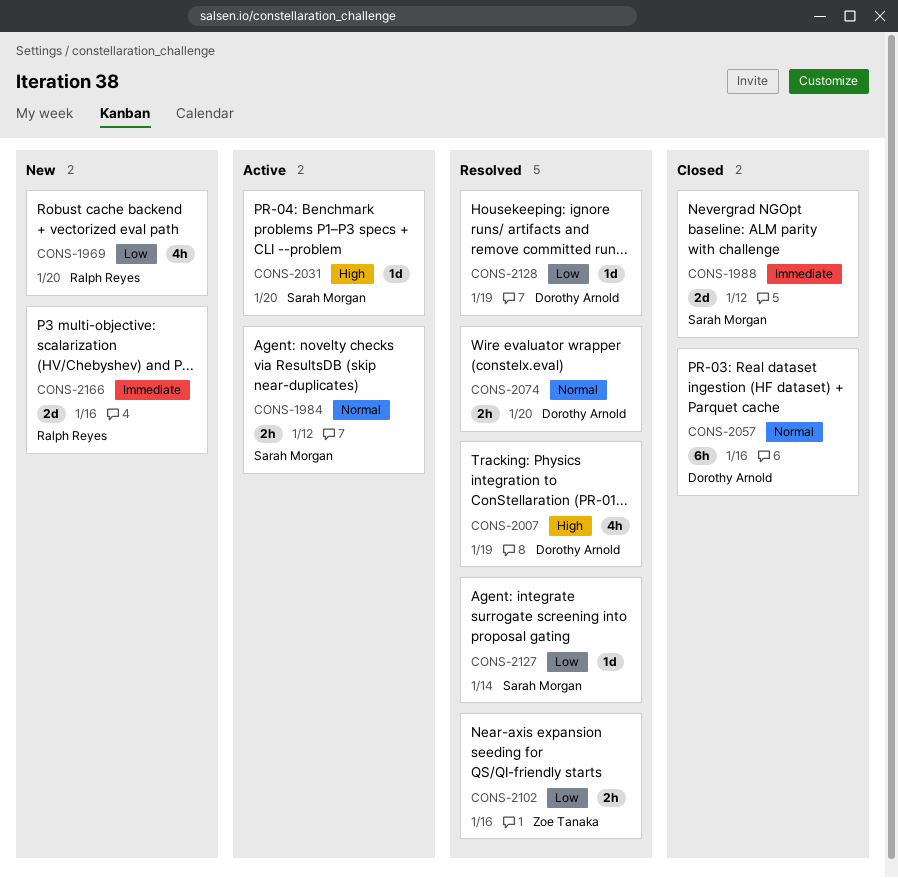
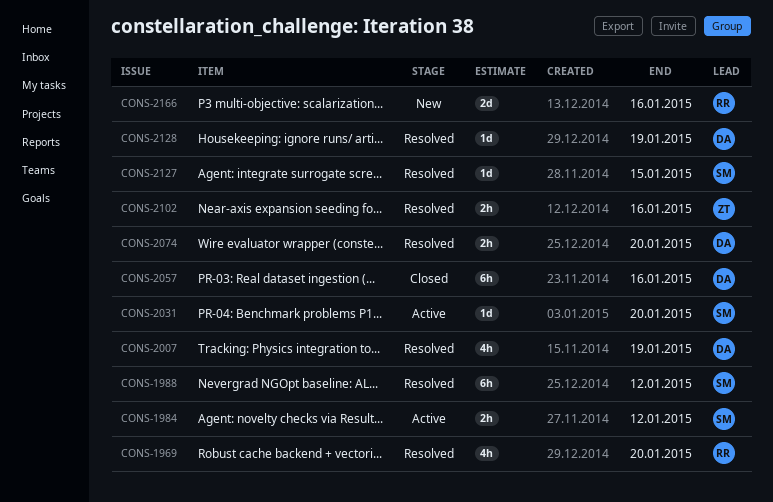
CONS-1969, status: New -> Resolved
CONS-1988, status: Closed -> Resolved
CONS-1988, estimate: 2d -> 6h
CONS-2127, due: Jan 14 -> Jan 15

